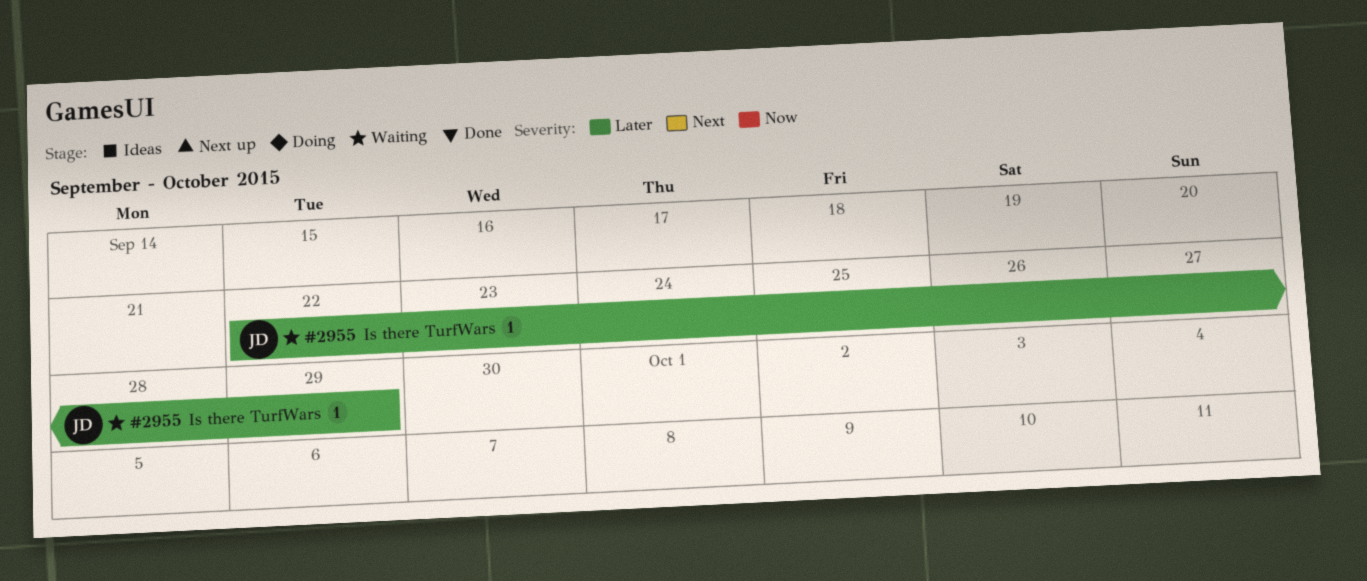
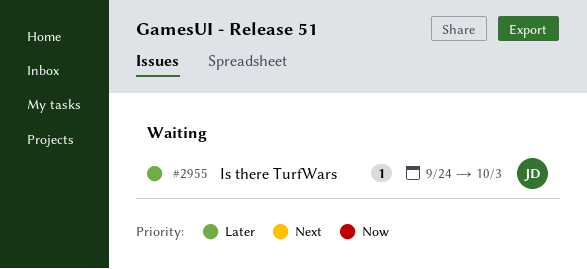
#2955, start: Sep 22 -> Sep 24
#2955, due: Sep 29 -> Oct 3

